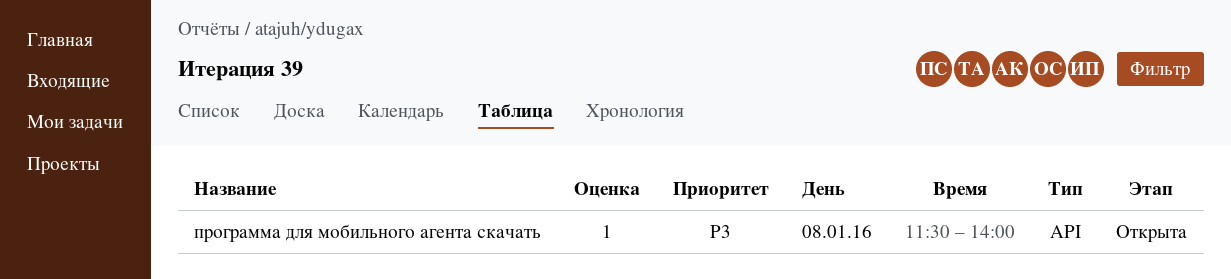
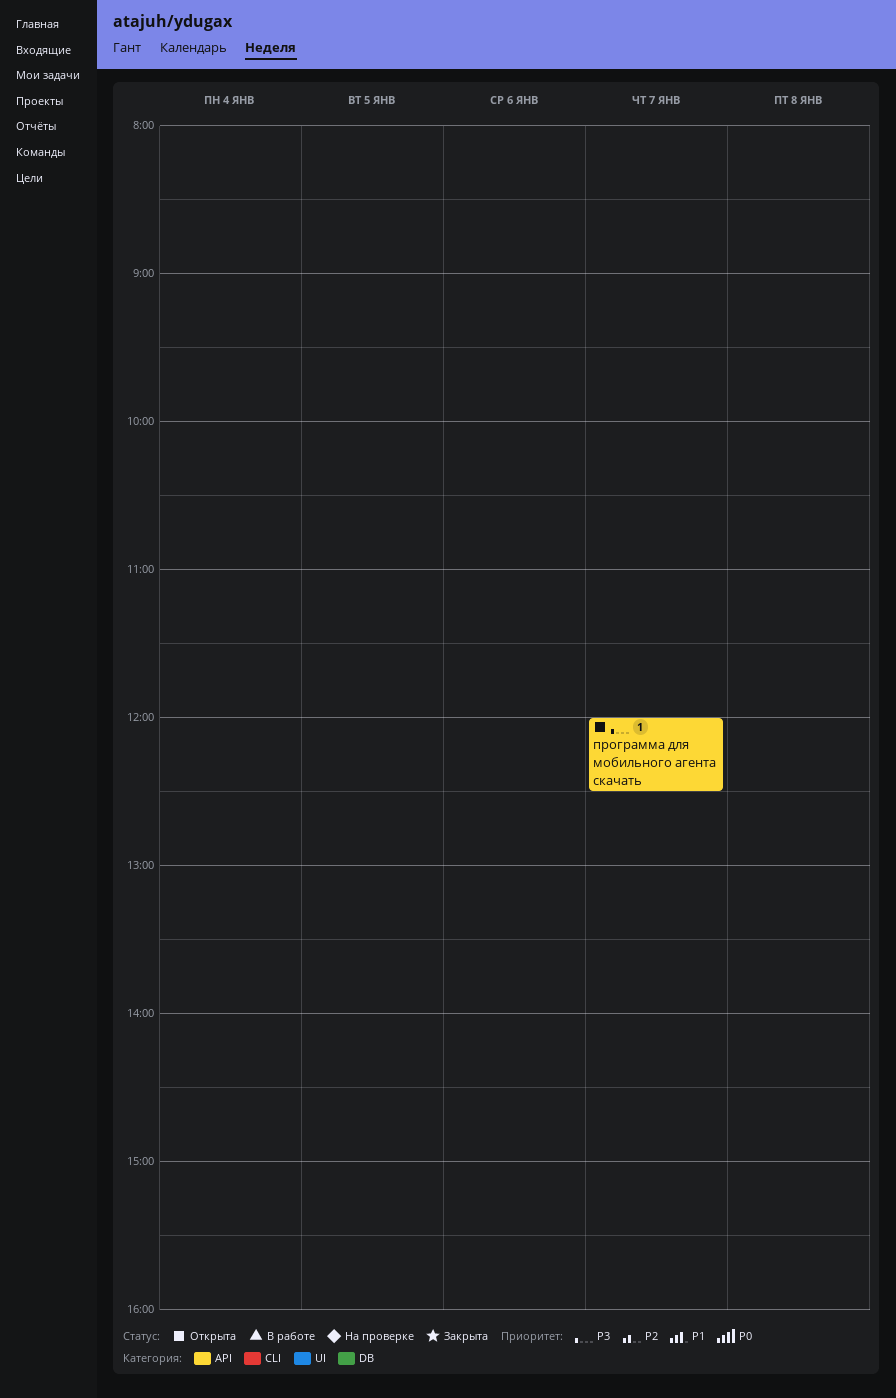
программа для мобильного агента скачать, day: Jan 8 -> Jan 7
программа для мобильного агента скачать, begins: 11:30 -> 12:00
программа для мобильного агента скачать, ends: 14:00 -> 12:30

